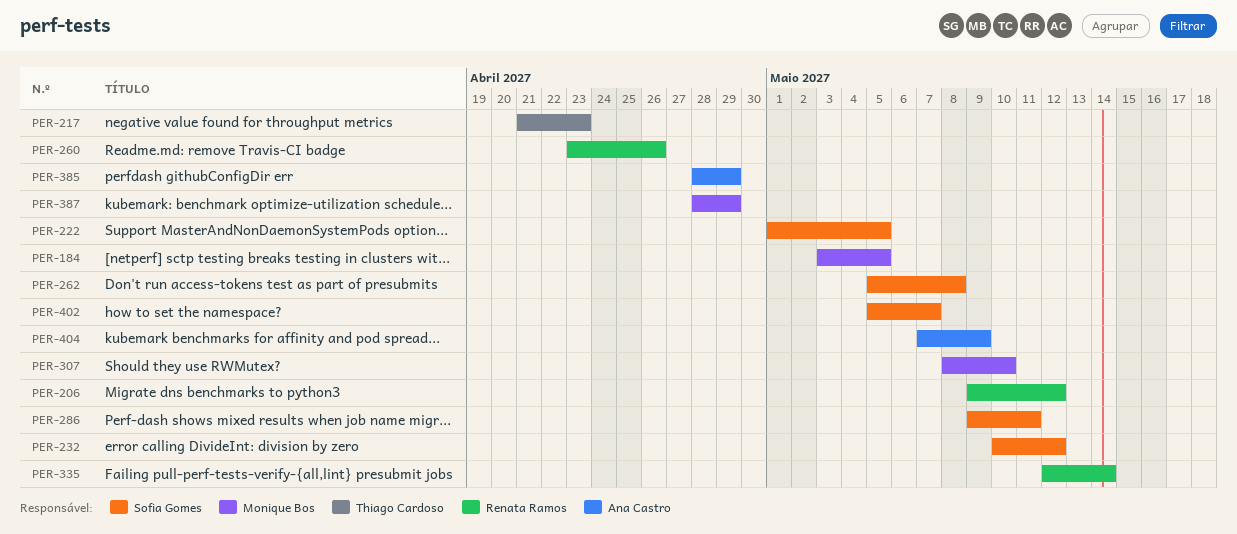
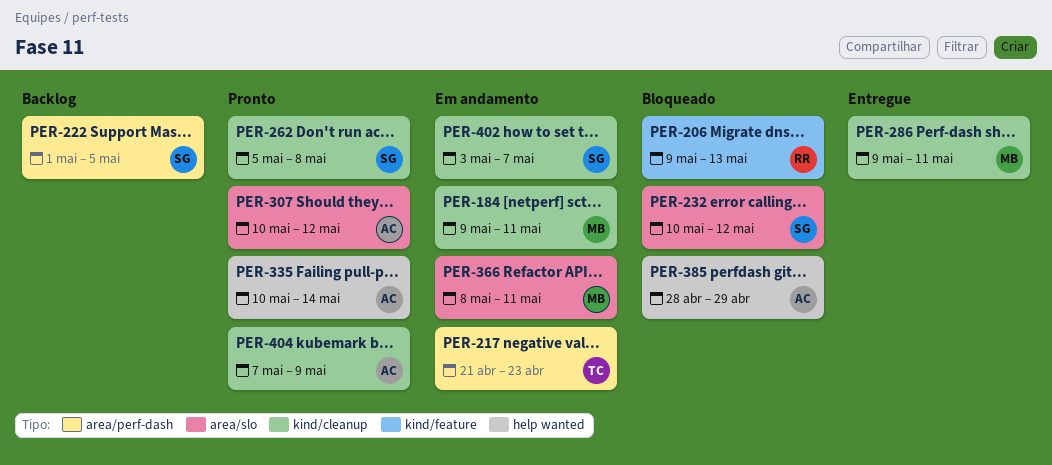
PER-184, start: May 3 -> May 9
PER-184, due: May 5 -> May 11
PER-206, due: May 12 -> May 13
PER-260: present -> none
PER-286, owner: Sofia Gomes -> Monique Bos
PER-307, owner: Monique Bos -> Ana Castro
PER-307, start: May 8 -> May 10
PER-307, due: May 10 -> May 12
PER-335, owner: Renata Ramos -> Ana Castro
PER-335, start: May 12 -> May 10
PER-366: none -> present
PER-387: present -> none
PER-402, start: May 5 -> May 3

